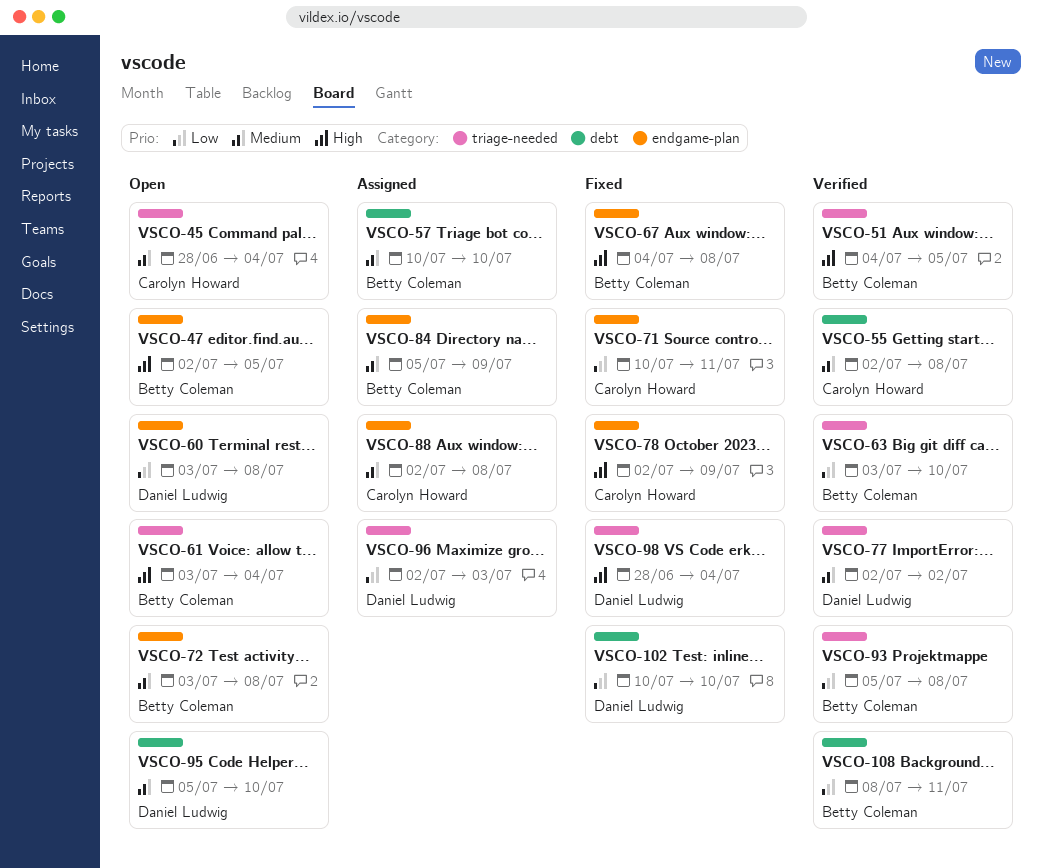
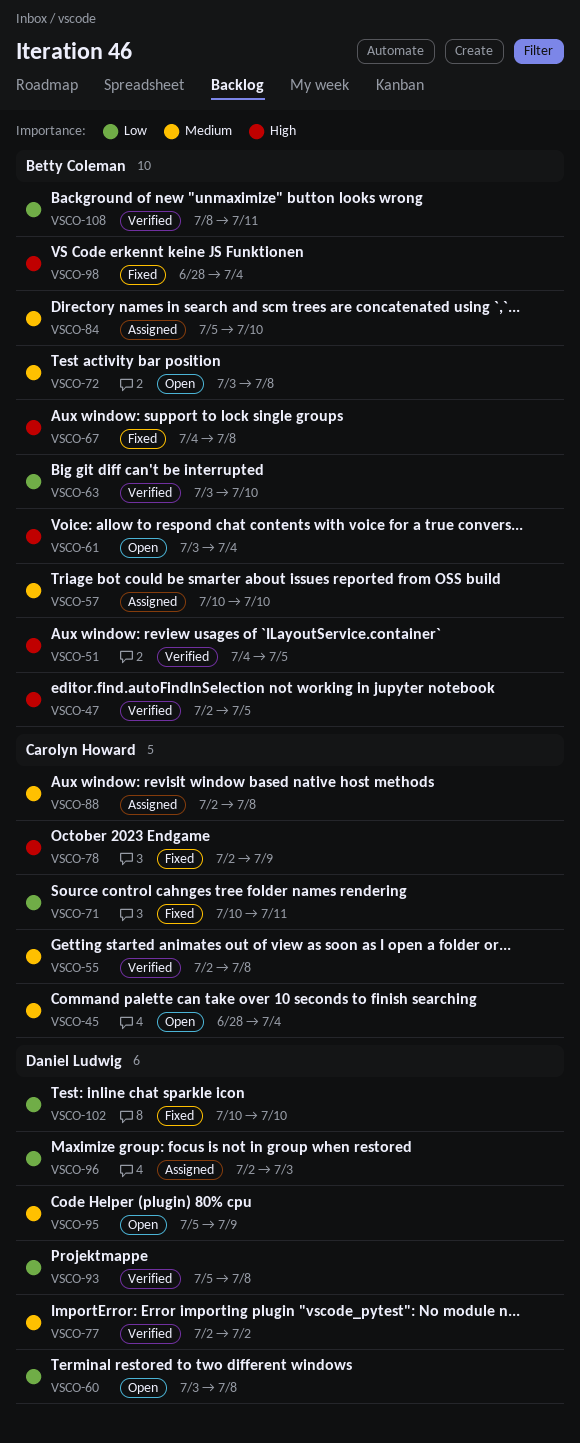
VSCO-47, status: Open -> Verified
VSCO-84, due: Jul 9 -> Jul 10
VSCO-93, owner: Betty Coleman -> Daniel Ludwig
VSCO-95, due: Jul 10 -> Jul 9
VSCO-98, owner: Daniel Ludwig -> Betty Coleman

